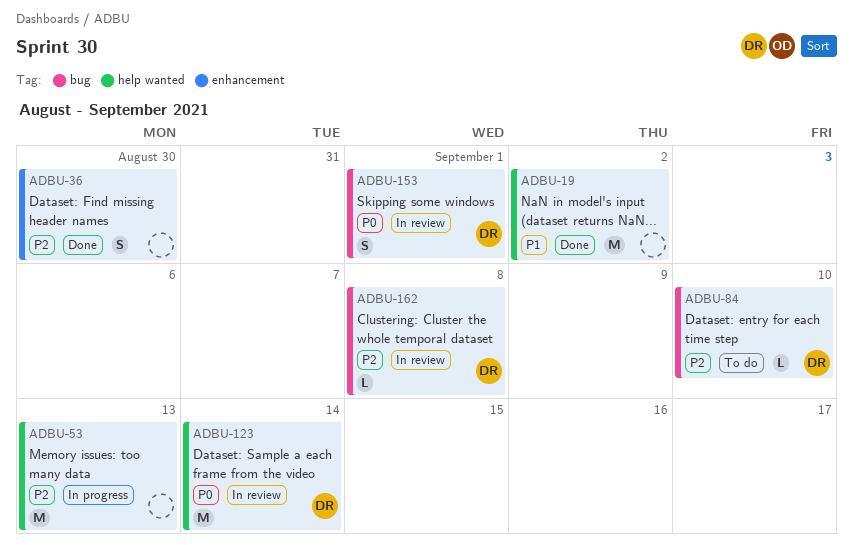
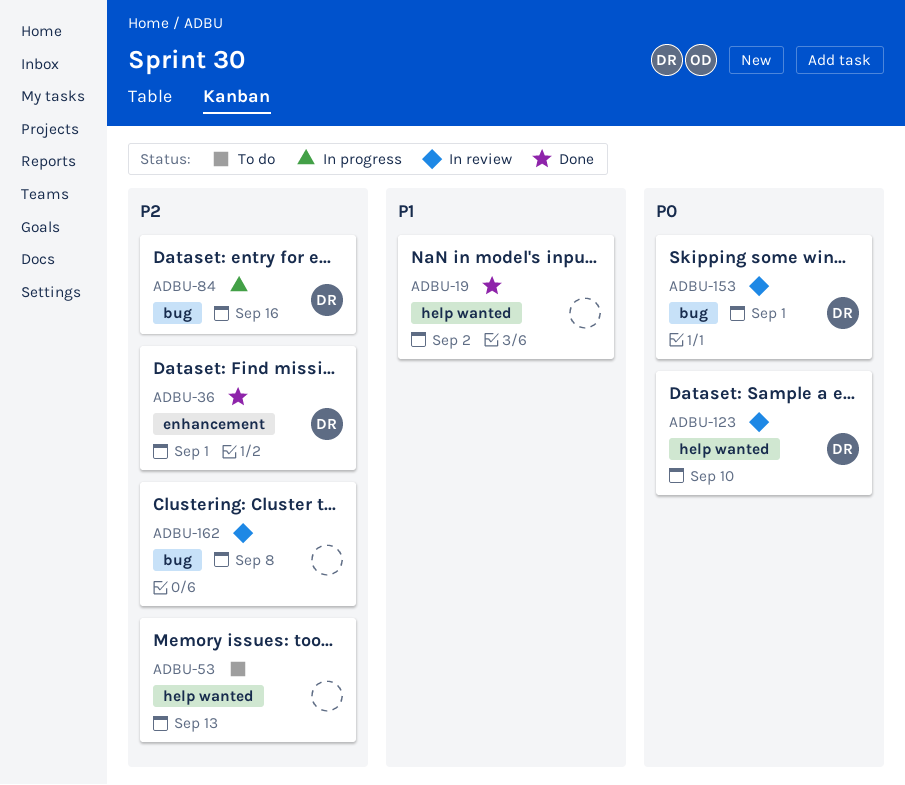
ADBU-36, owner: none -> DR
ADBU-36, due: Aug 30 -> Sep 1
ADBU-53, status: In progress -> To do
ADBU-84, status: To do -> In progress
ADBU-84, due: Sep 10 -> Sep 16
ADBU-123, due: Sep 14 -> Sep 10
ADBU-162, owner: DR -> none

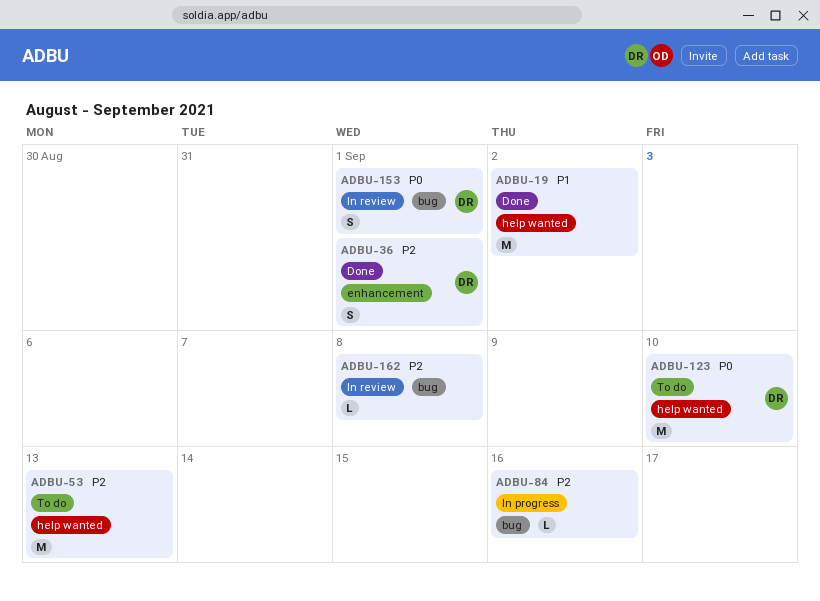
ADBU-84, owner: DR -> none
ADBU-123, status: In review -> To do

